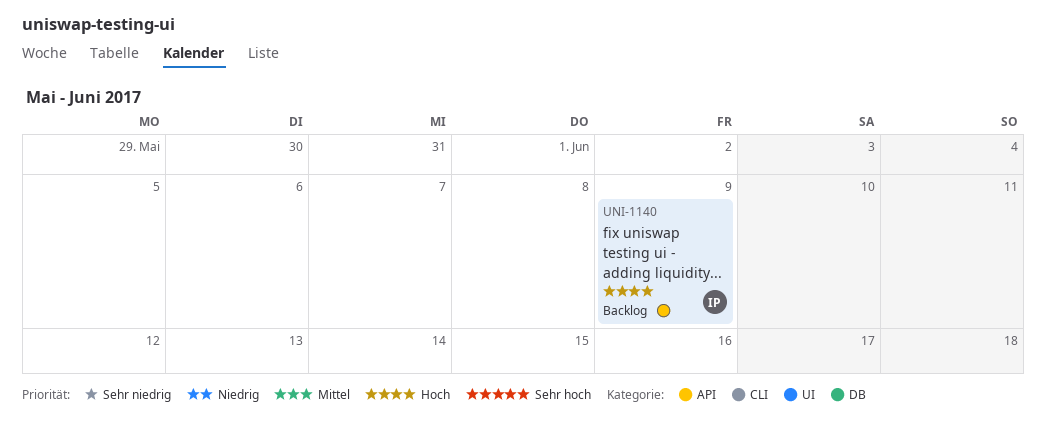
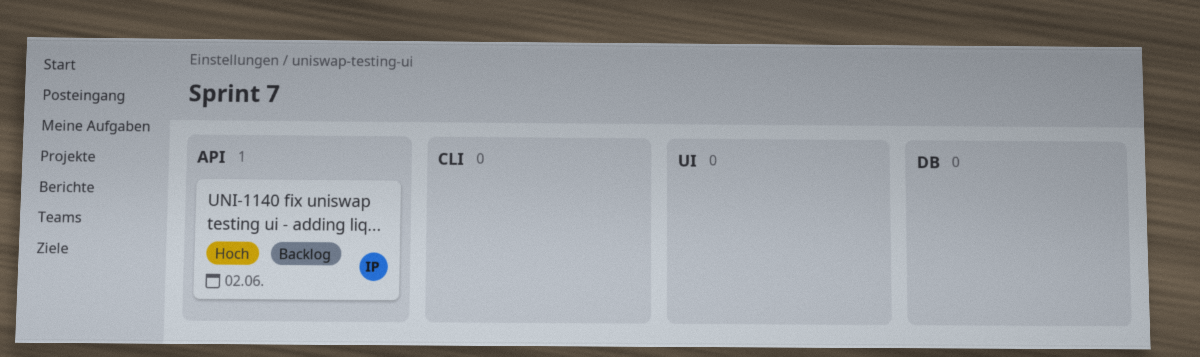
UNI-1140, due: Jun 9 -> Jun 2

